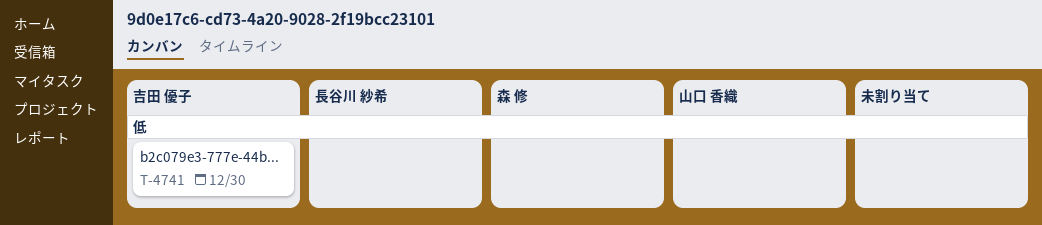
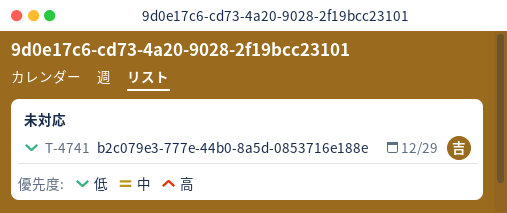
T-4741, due: Dec 30 -> Dec 29

